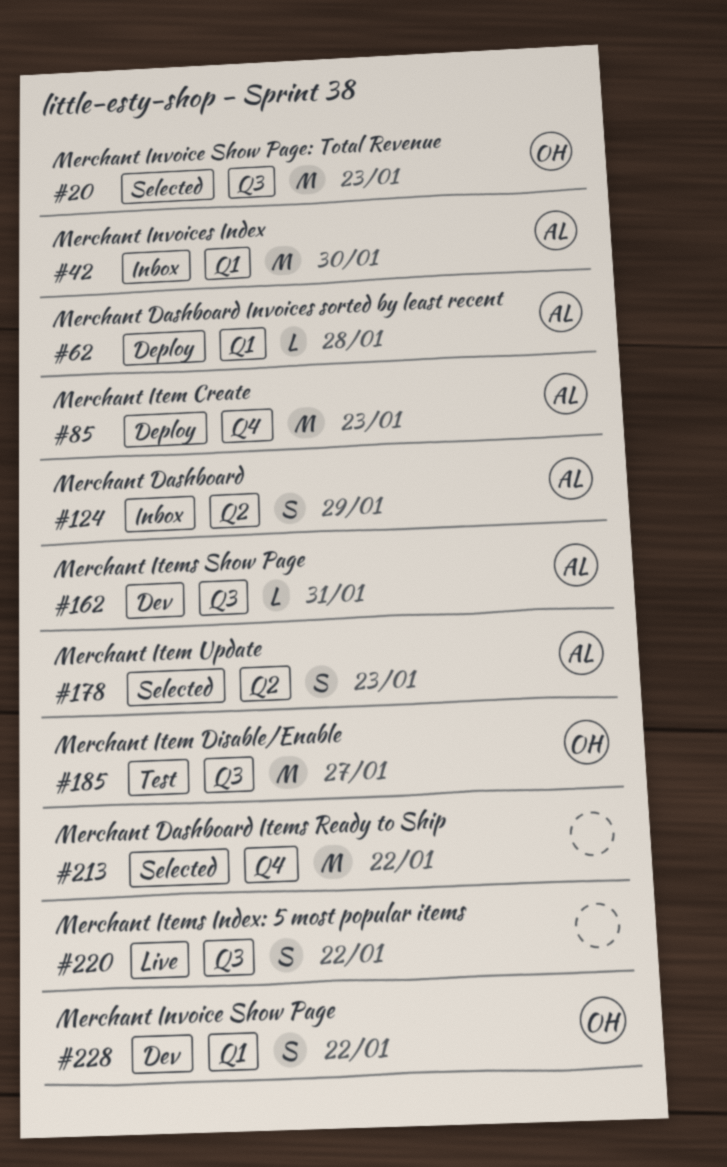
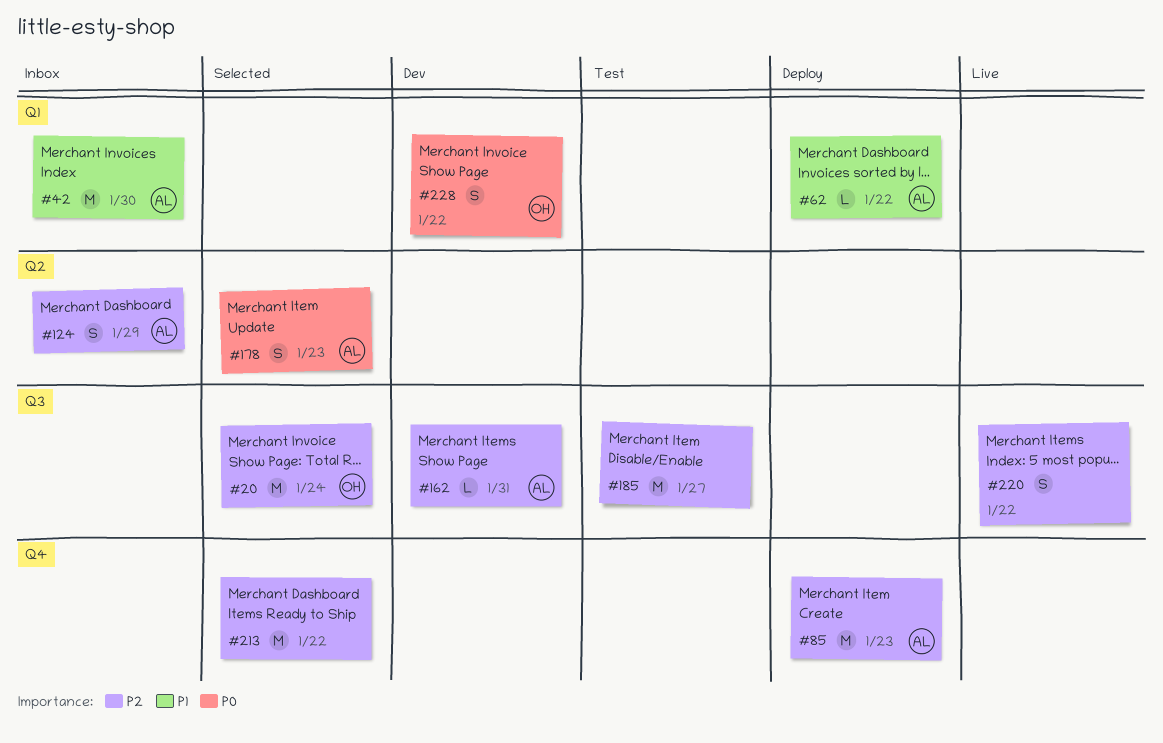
#20, due: Jan 23 -> Jan 24
#62, due: Jan 28 -> Jan 22
#185, owner: OH -> none

